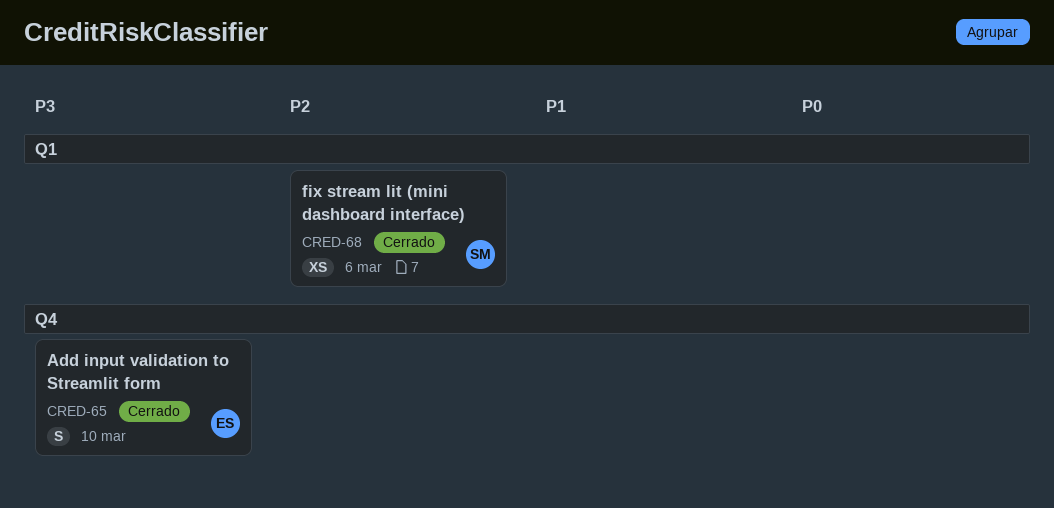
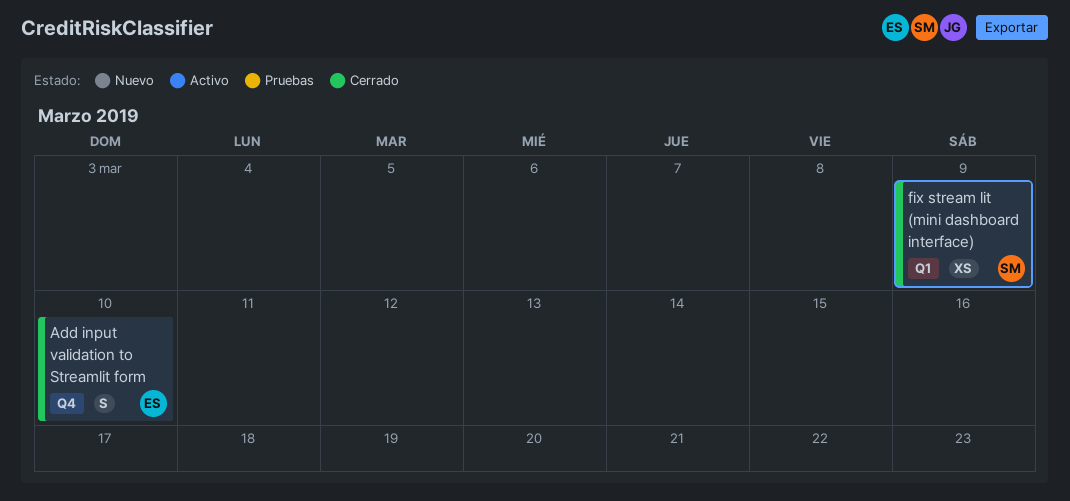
fix stream lit (mini dashboard interface), due: Mar 6 -> Mar 9

